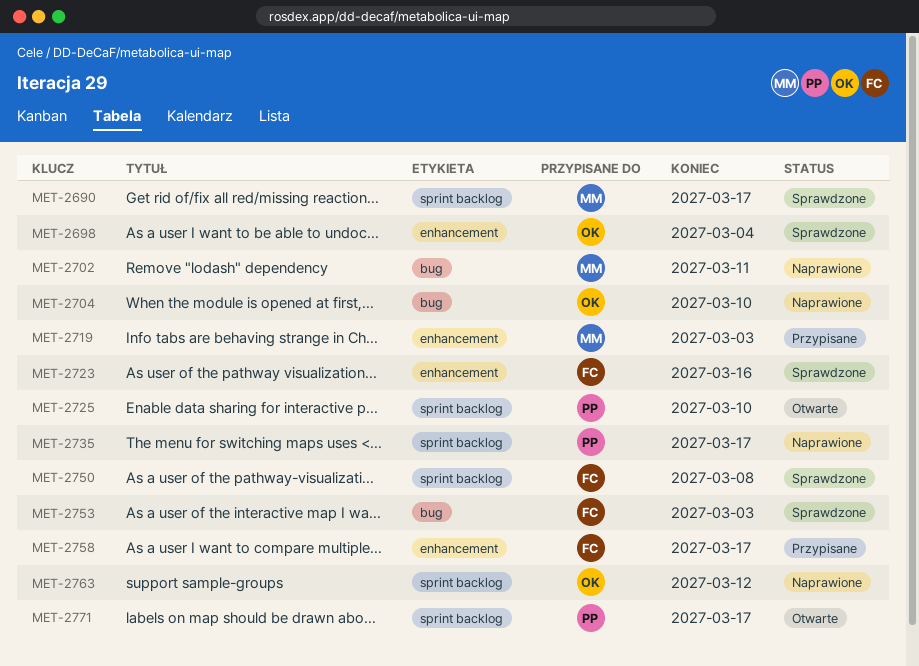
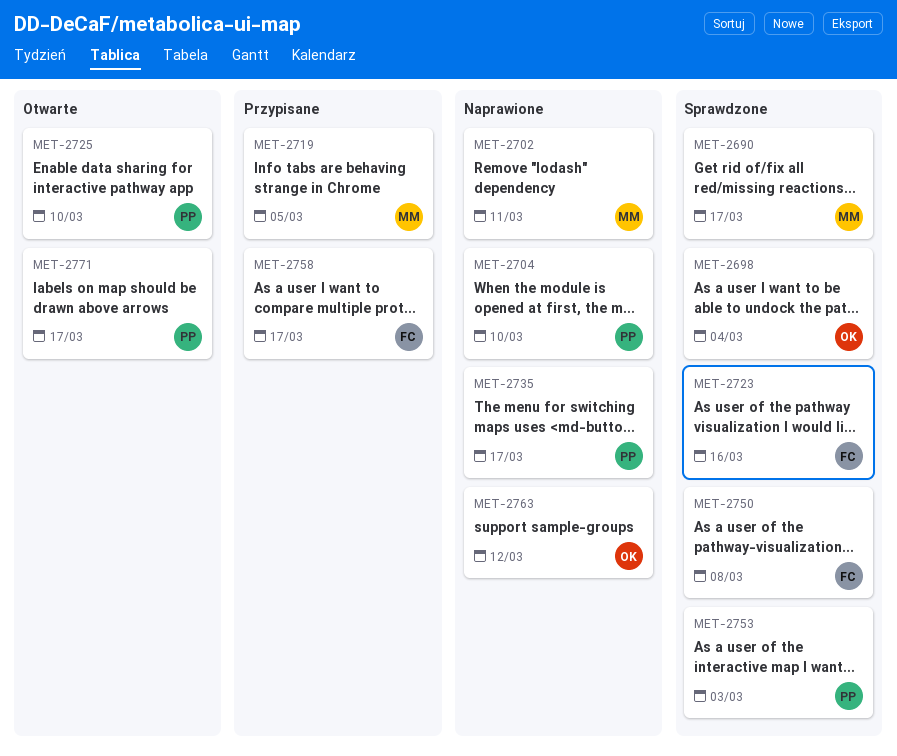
MET-2704, owner: OK -> PP
MET-2719, due: Mar 3 -> Mar 5
MET-2753, owner: FC -> PP

